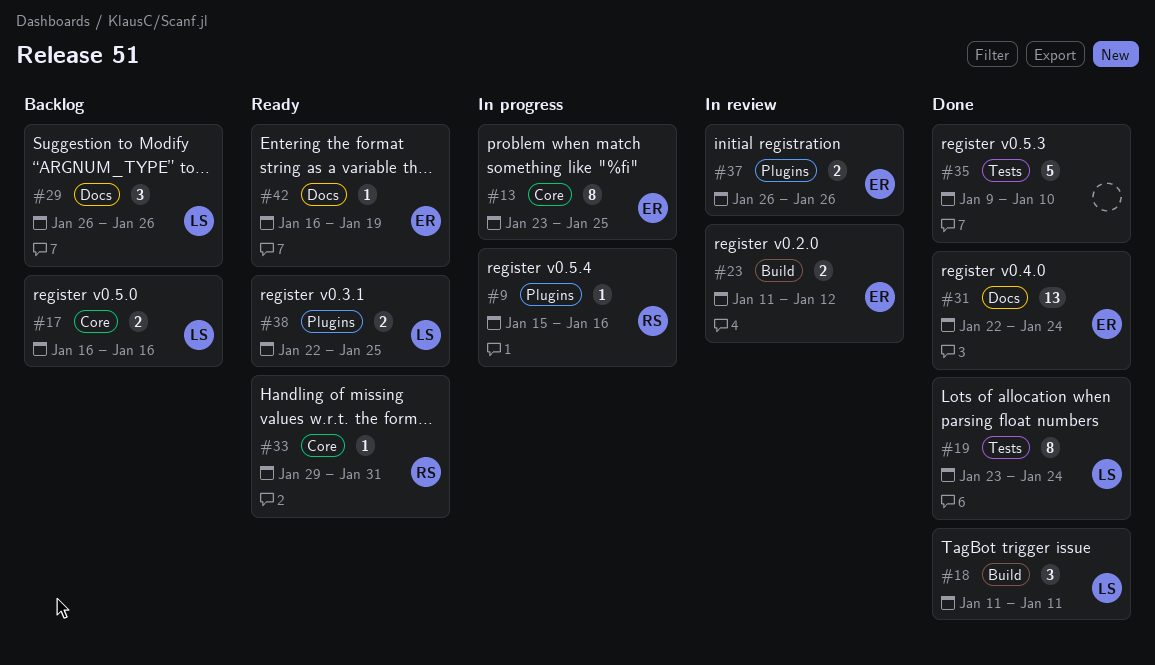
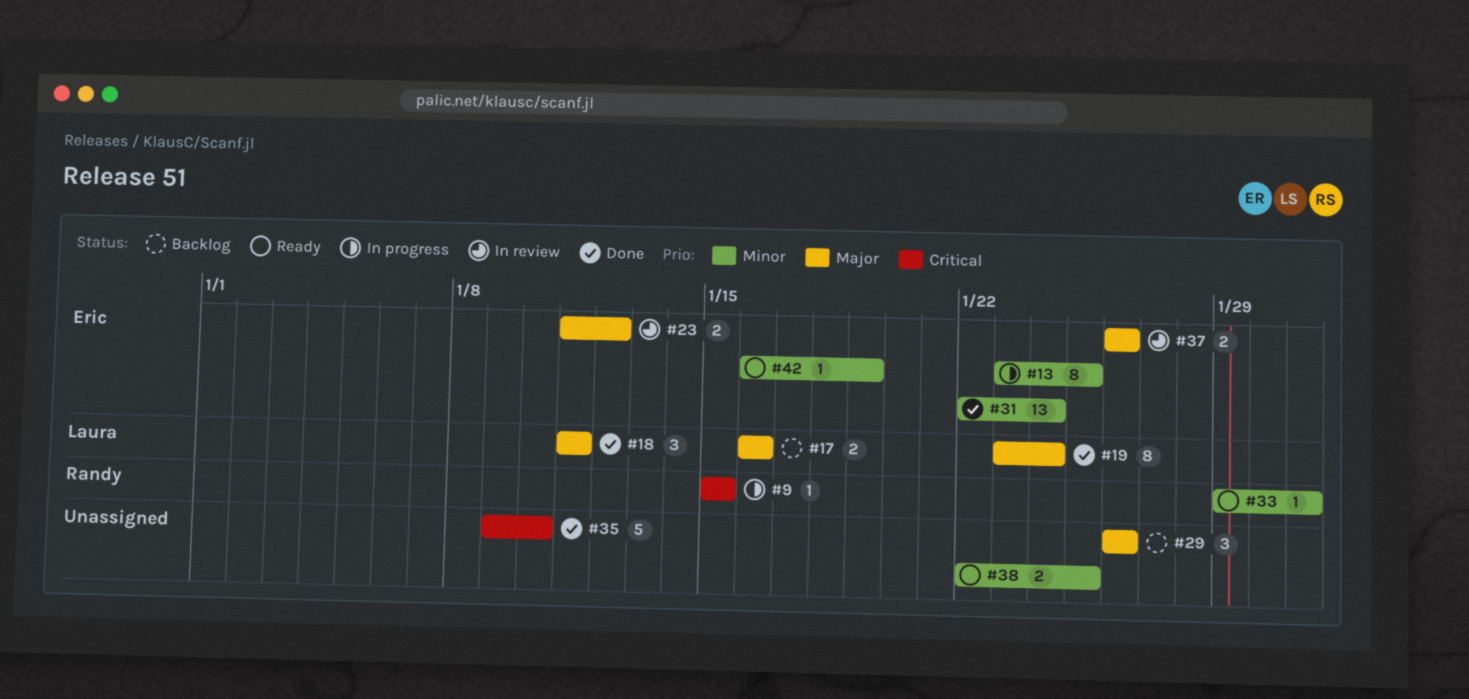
#9, due: Jan 16 -> Jan 15
#29, owner: Laura -> none
#38, owner: Laura -> none

